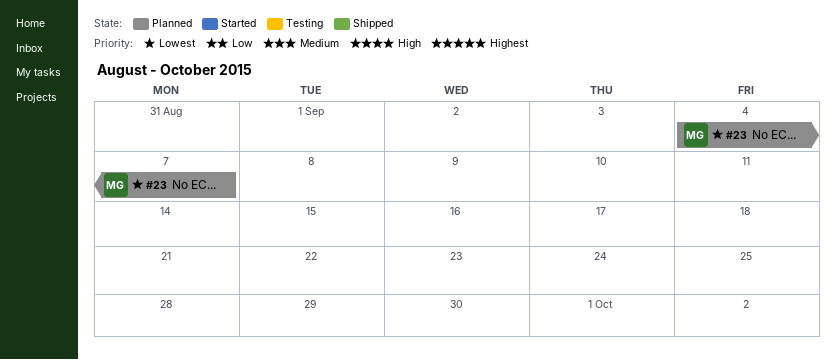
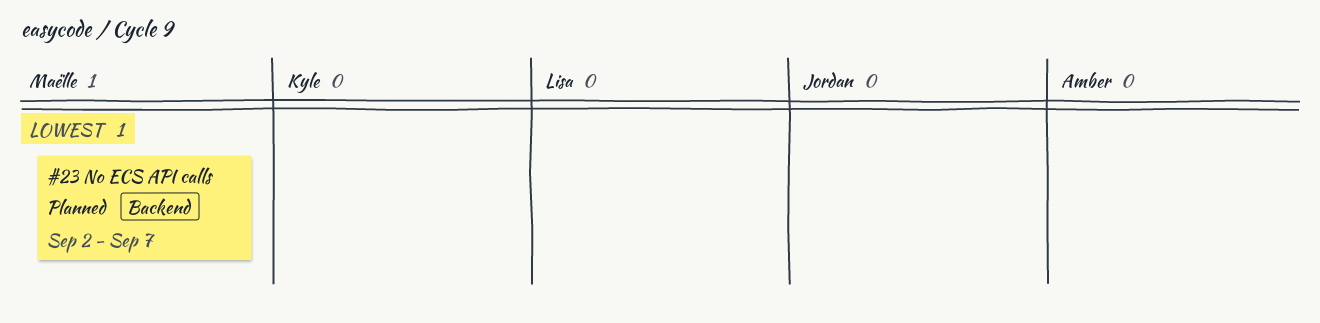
#23, start: Sep 4 -> Sep 2

